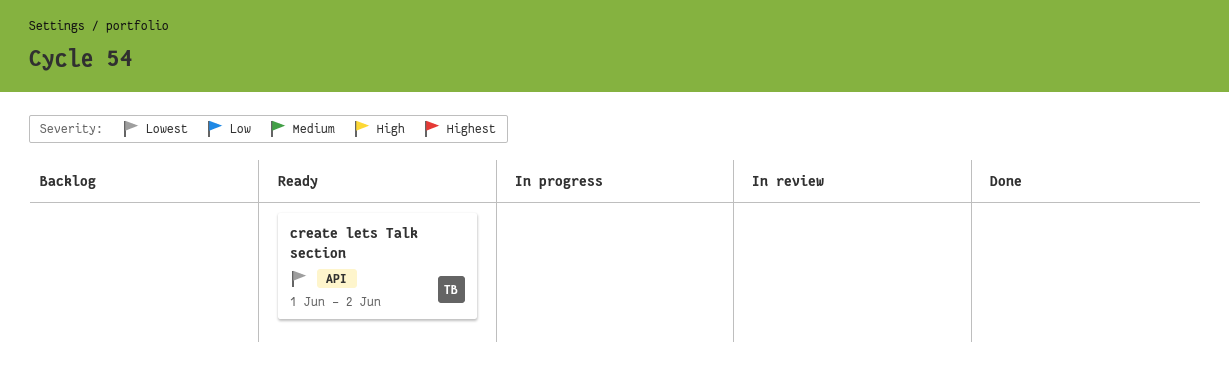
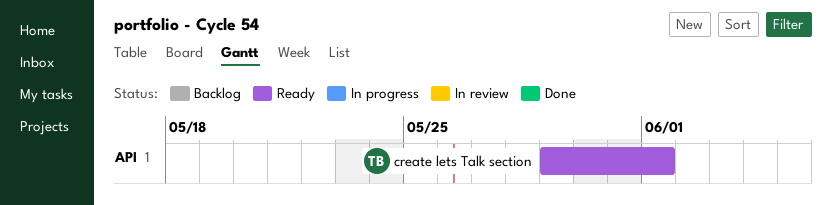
create lets Talk section, start: Jun 1 -> May 29
create lets Talk section, due: Jun 2 -> Jun 1

